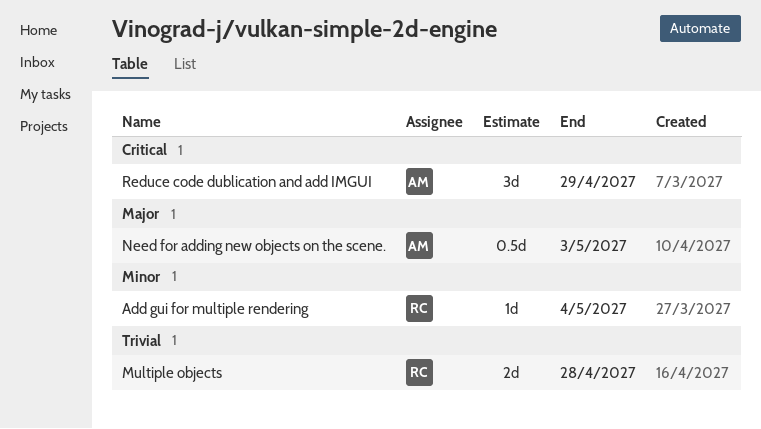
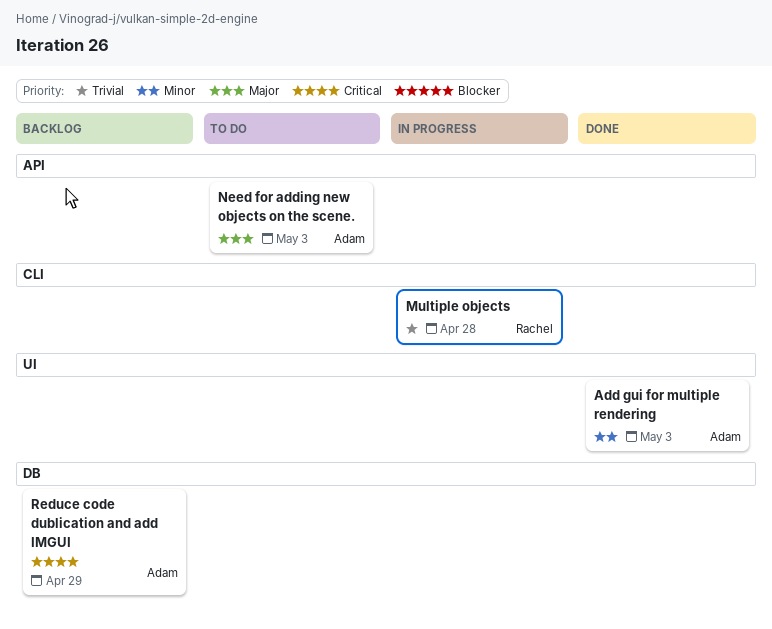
Add gui for multiple rendering, owner: Rachel -> Adam
Add gui for multiple rendering, due: May 4 -> May 3

